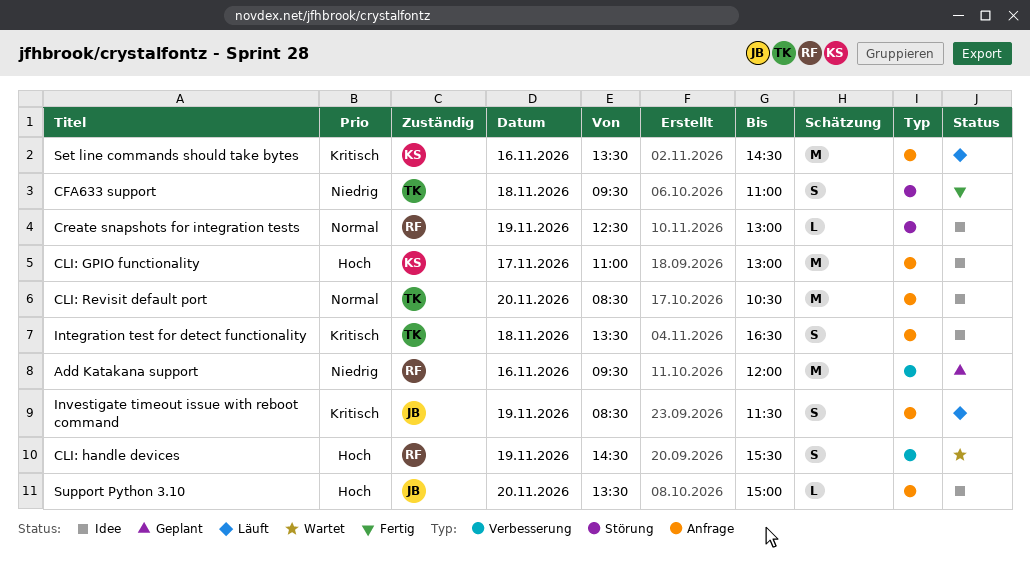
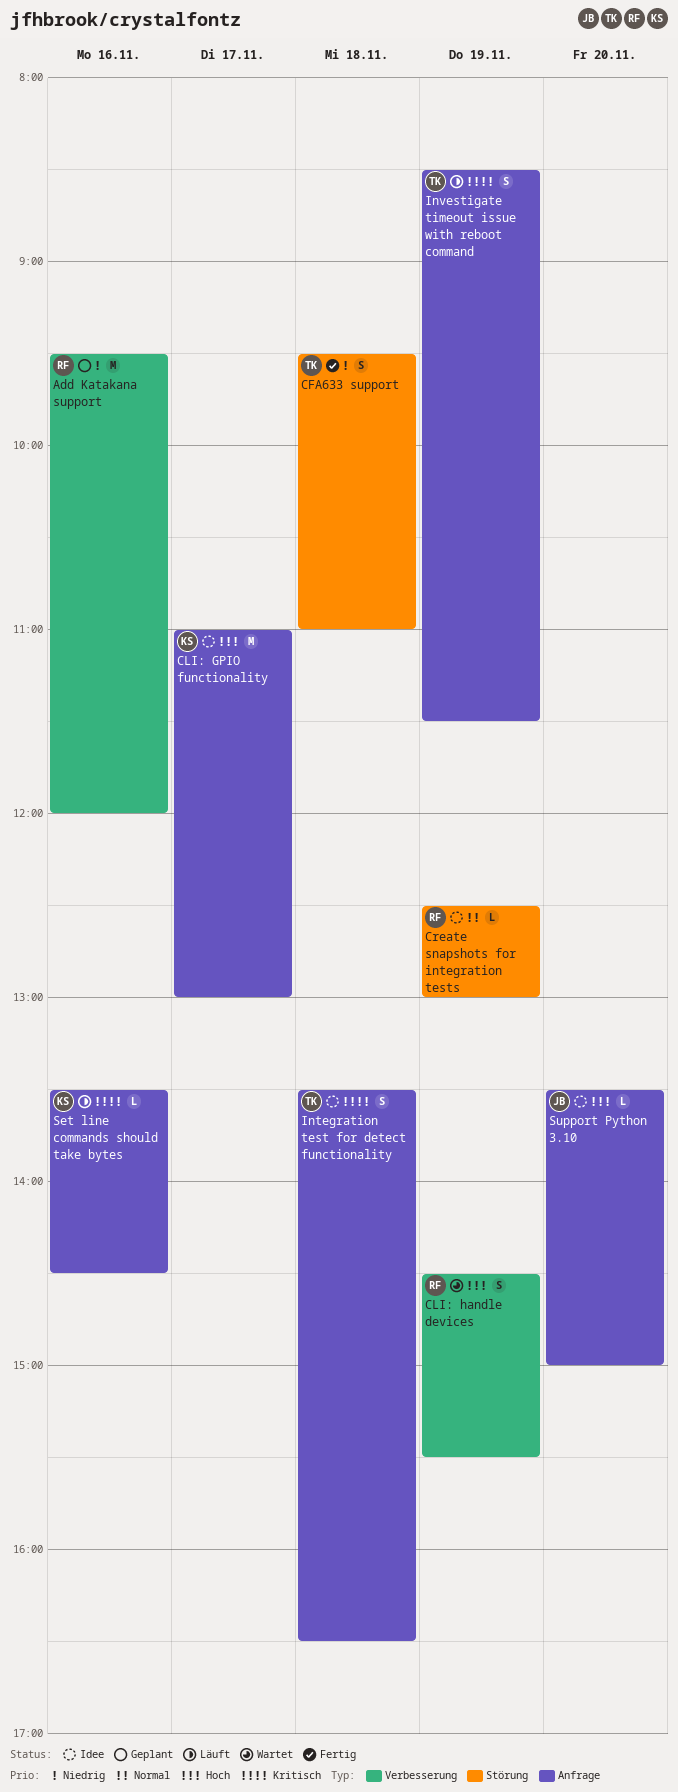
CLI: Revisit default port: present -> none
Investigate timeout issue with reboot command, owner: JB -> TK
Set line commands should take bytes, estimate: M -> L

